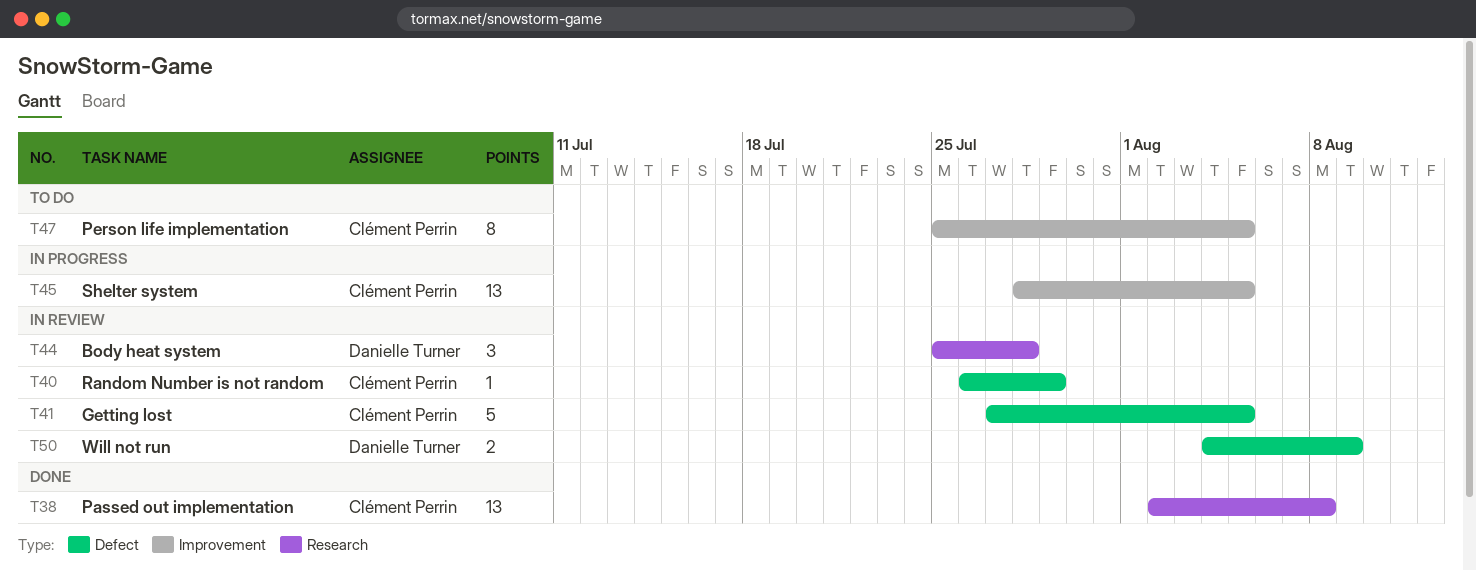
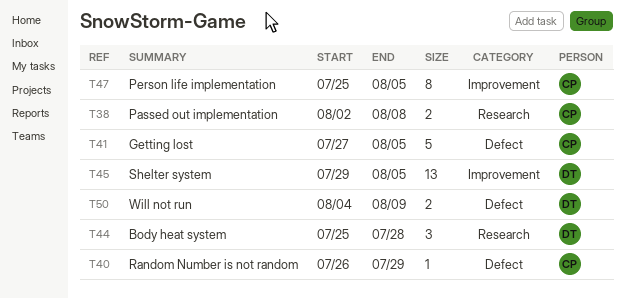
T38, estimate: 13 -> 2
T45, owner: Clément Perrin -> Danielle Turner
T45, start: Jul 28 -> Jul 29

